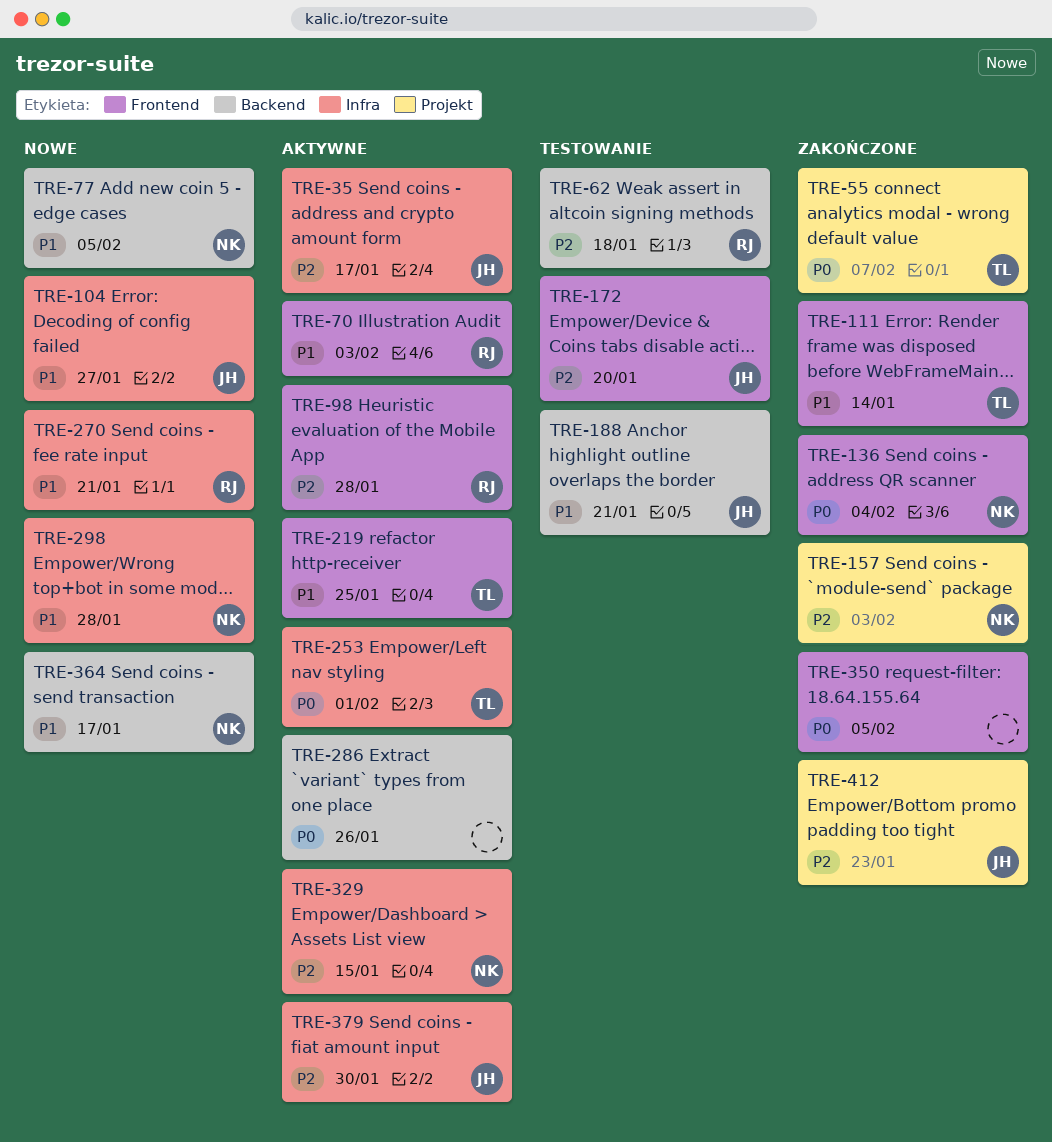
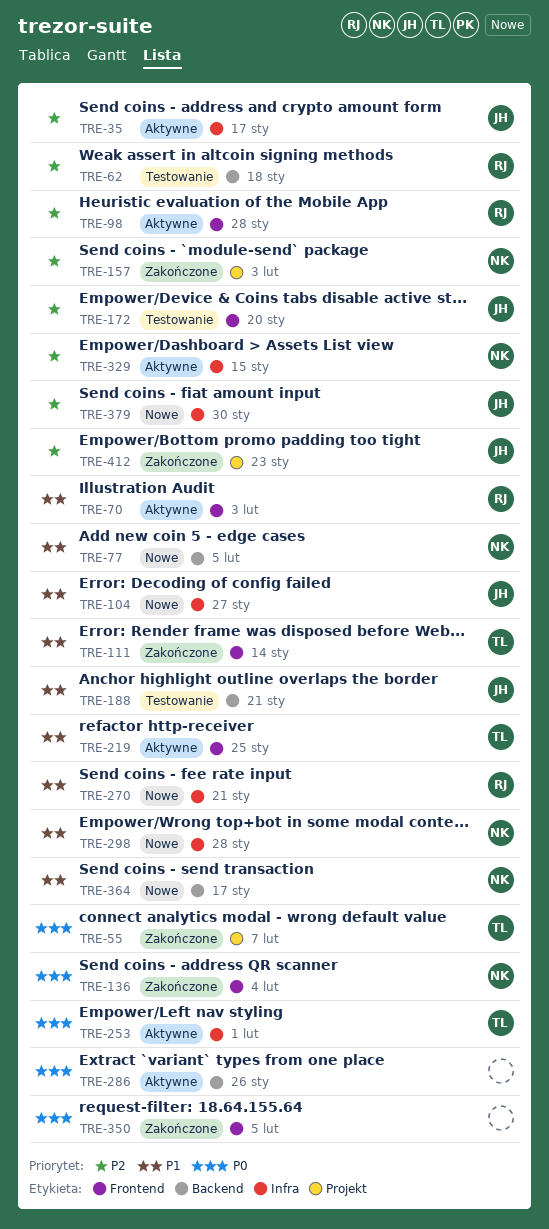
TRE-379, status: Aktywne -> Nowe

